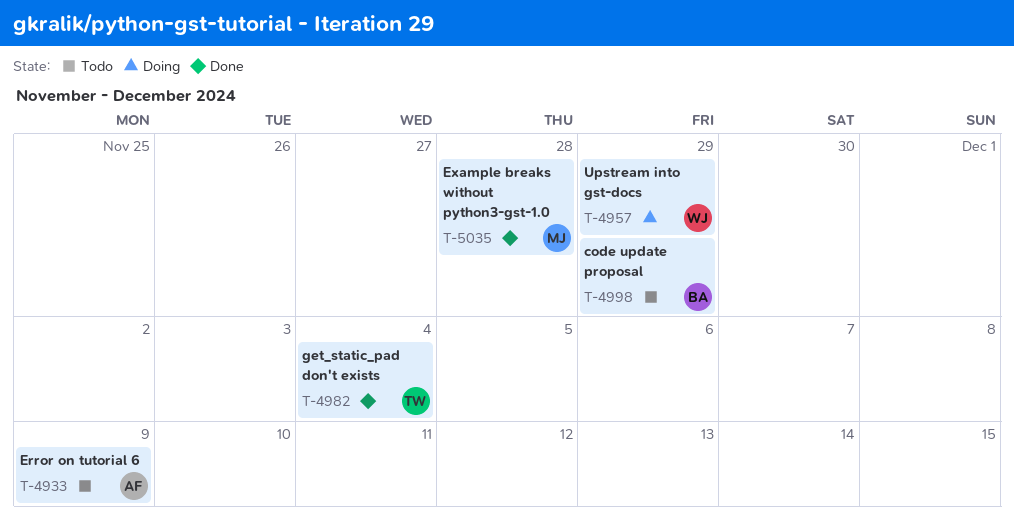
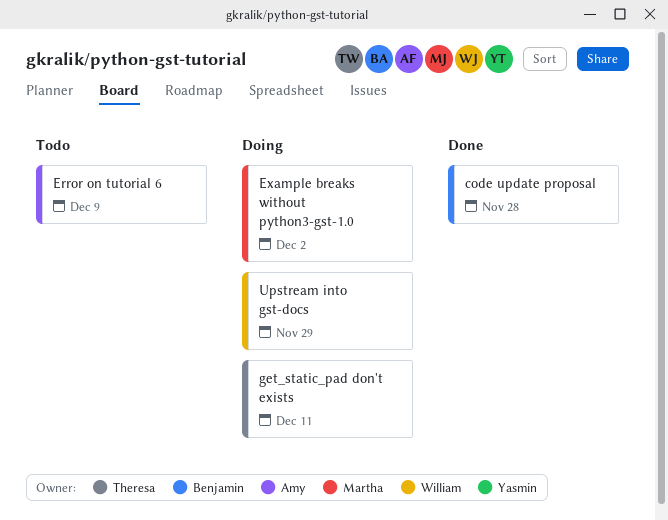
code update proposal, status: Todo -> Done
code update proposal, due: Nov 29 -> Nov 28
Example breaks without python3-gst-1.0, status: Done -> Doing
Example breaks without python3-gst-1.0, due: Nov 28 -> Dec 2
get_static_pad don't exists, status: Done -> Doing
get_static_pad don't exists, due: Dec 4 -> Dec 11

